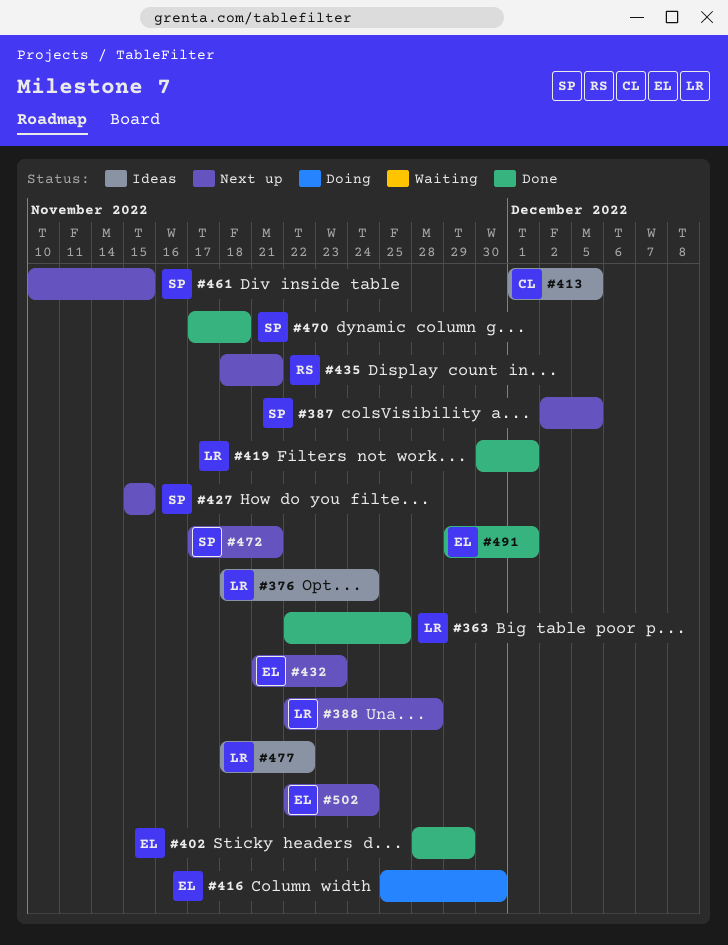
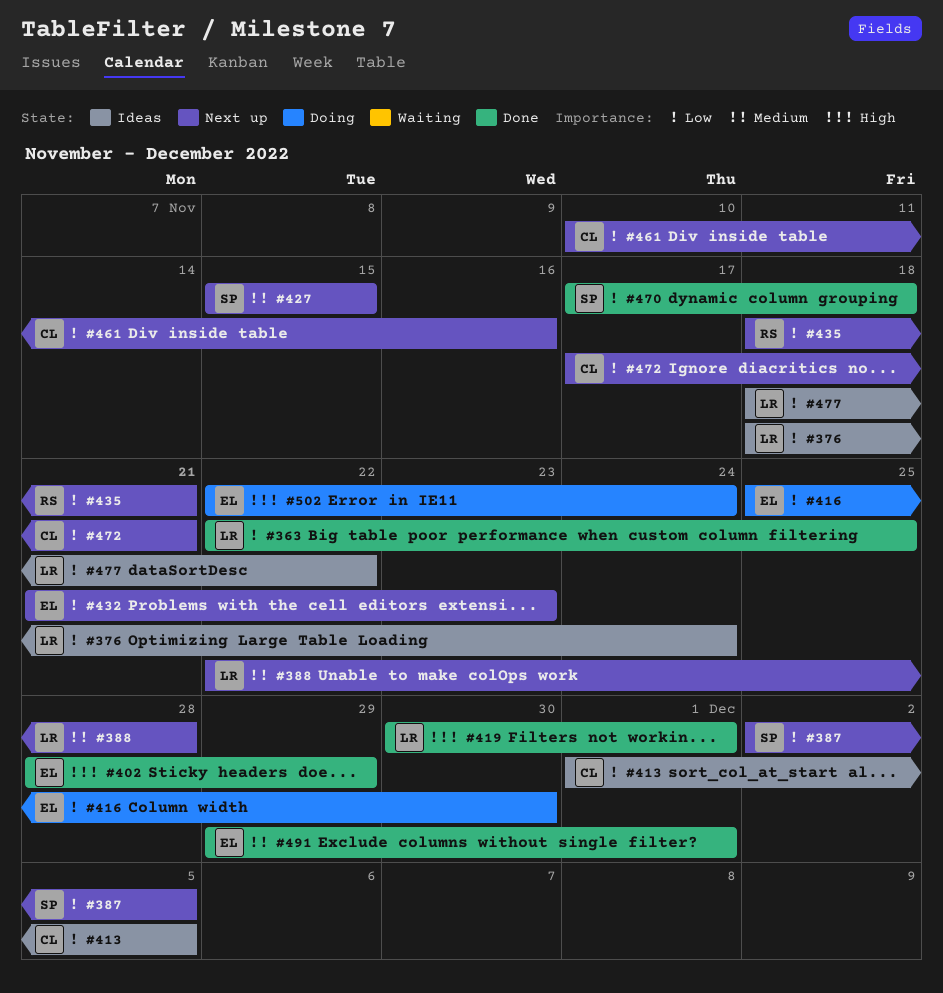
#461, owner: SP -> CL
#461, due: Nov 15 -> Nov 16
#472, owner: SP -> CL
#502, status: Next up -> Doing

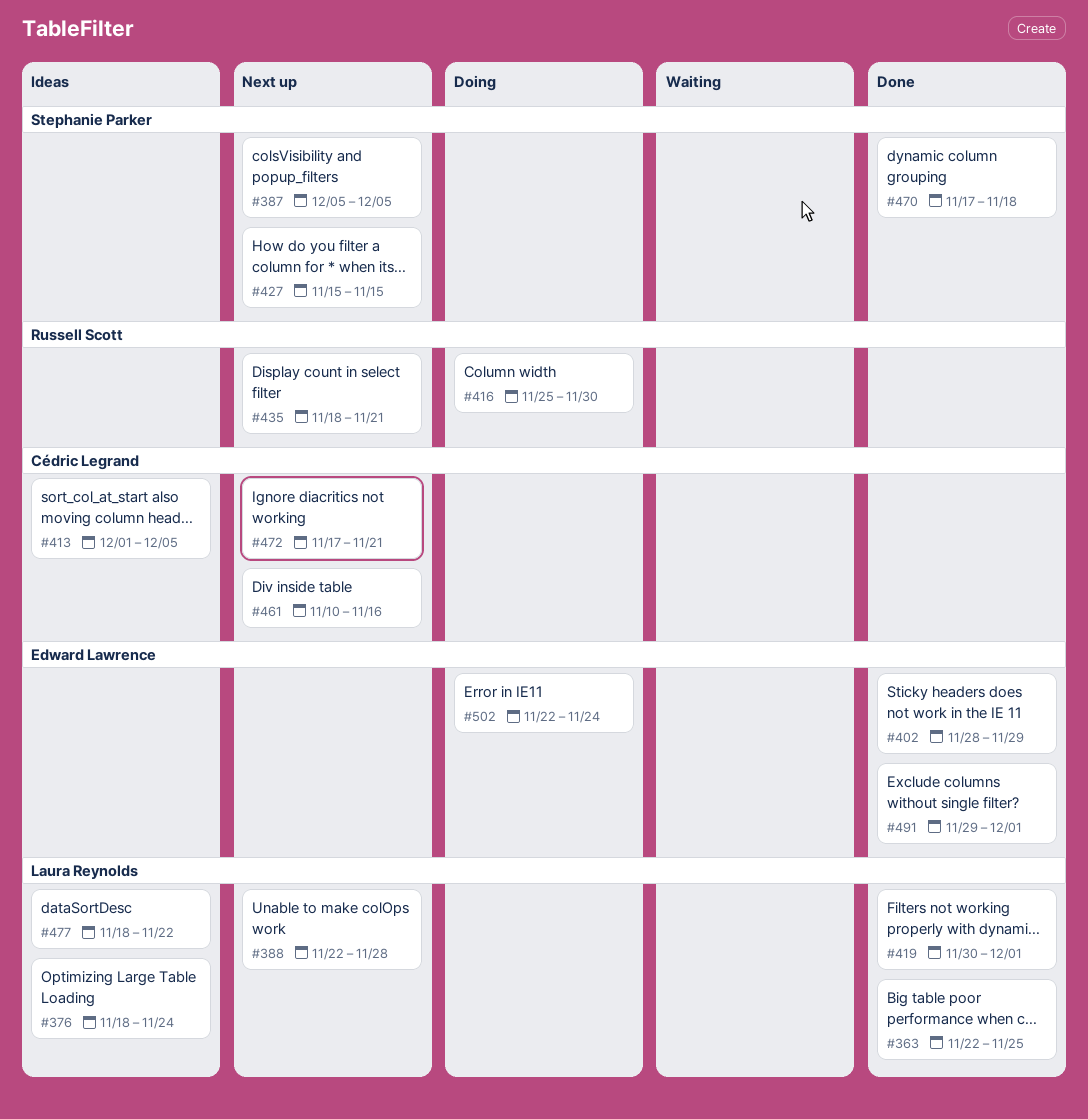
#387, start: Dec 2 -> Dec 5
#416, owner: Edward Lawrence -> Russell Scott
#432: present -> none

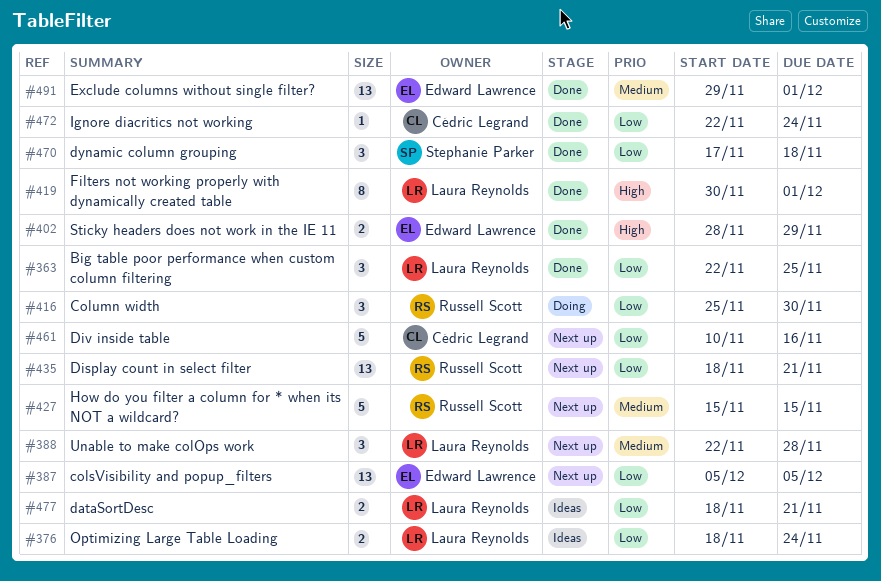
#387, owner: Stephanie Parker -> Edward Lawrence
#413: present -> none
#427, owner: Stephanie Parker -> Russell Scott
#472, status: Next up -> Done
#472, start: Nov 17 -> Nov 22
#472, due: Nov 21 -> Nov 24
#477, due: Nov 22 -> Nov 21
#502: present -> none

